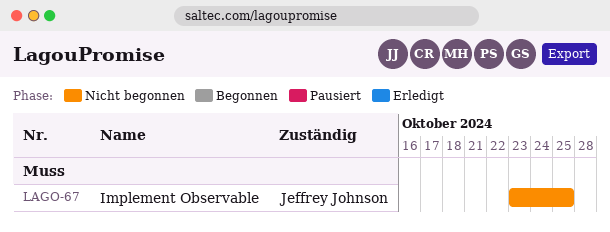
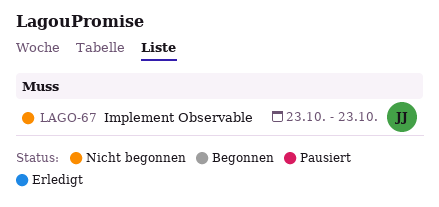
LAGO-67, due: Oct 25 -> Oct 23

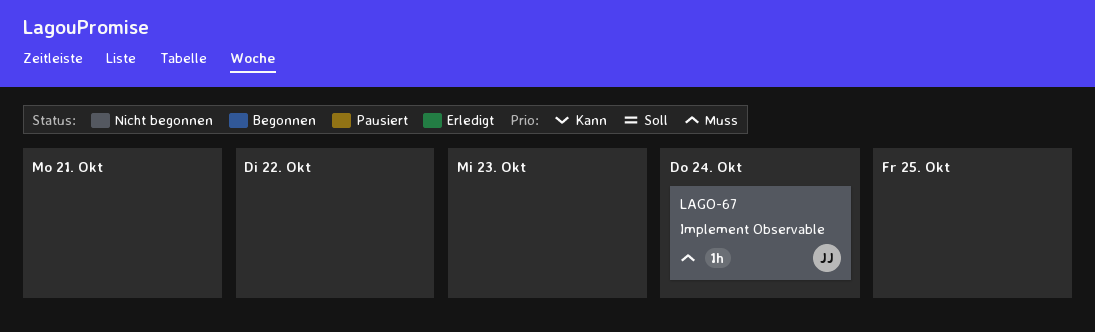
LAGO-67, due: Oct 23 -> Oct 24

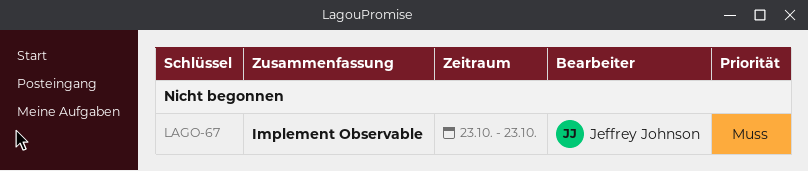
LAGO-67, due: Oct 24 -> Oct 23

